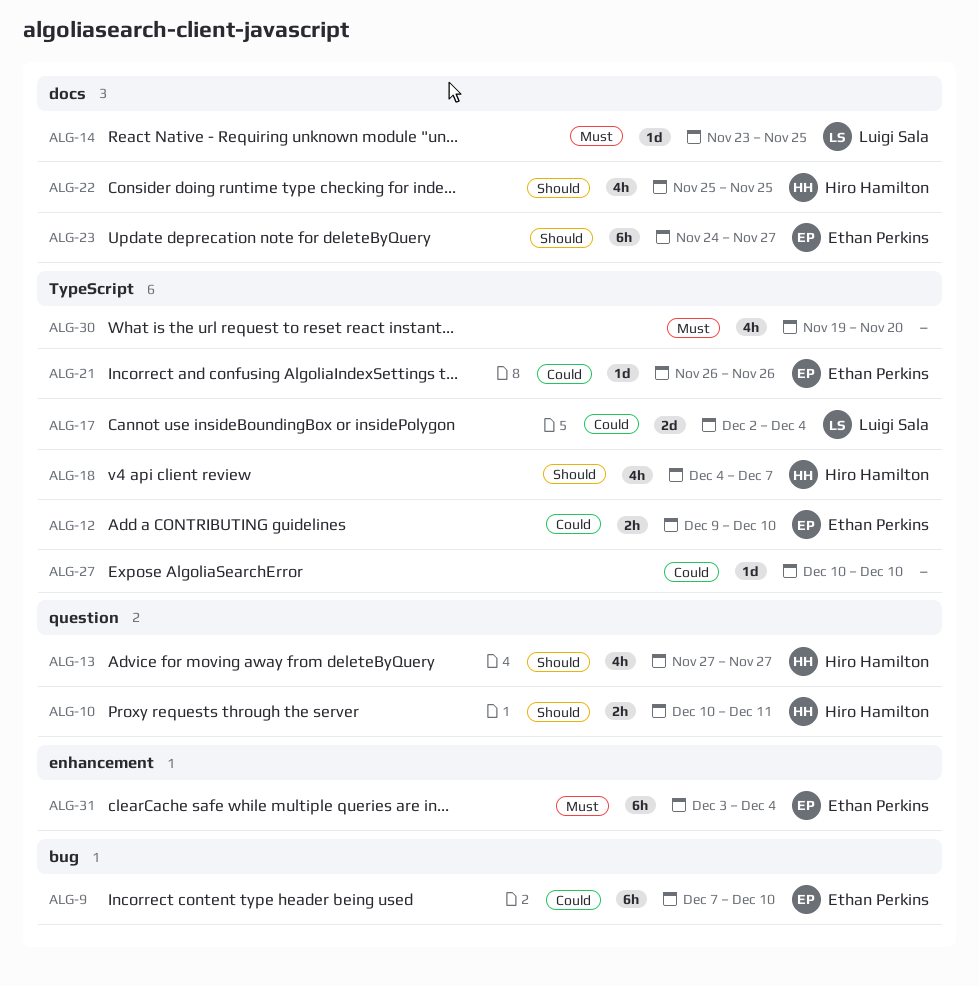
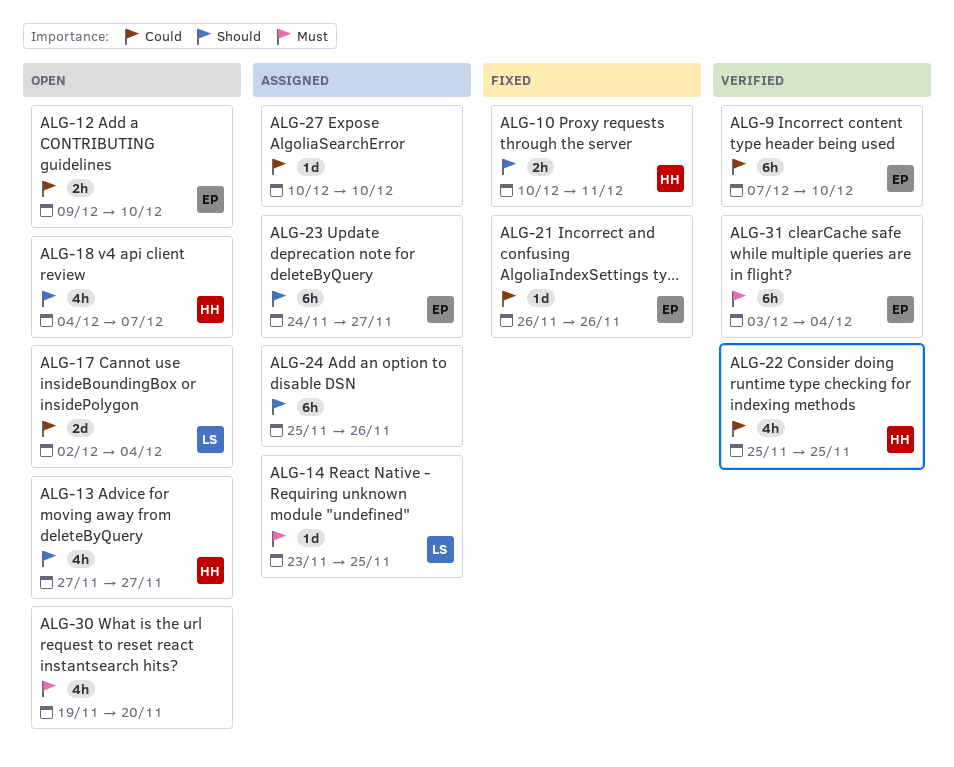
ALG-22, priority: Should -> Could
ALG-24: none -> present

